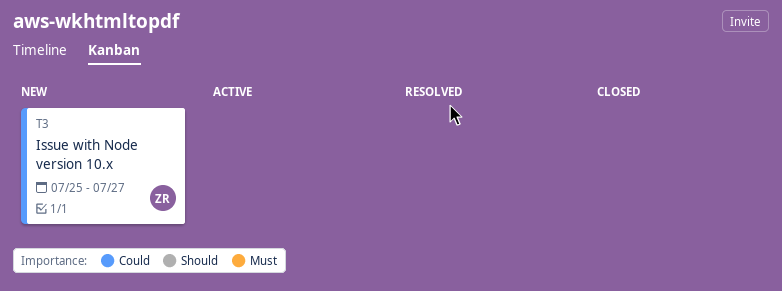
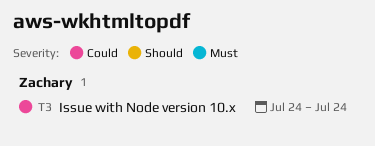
T3, start: Jul 25 -> Jul 24
T3, due: Jul 27 -> Jul 24

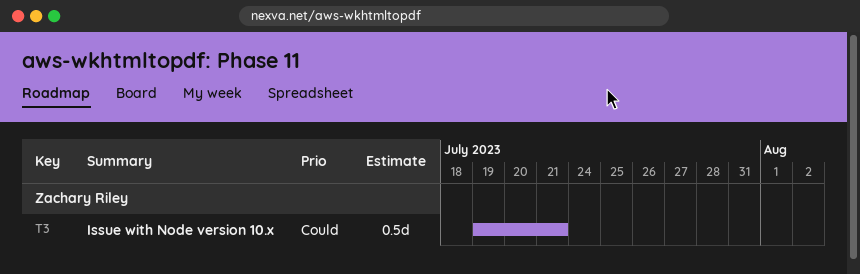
T3, start: Jul 24 -> Jul 19
T3, due: Jul 24 -> Jul 21

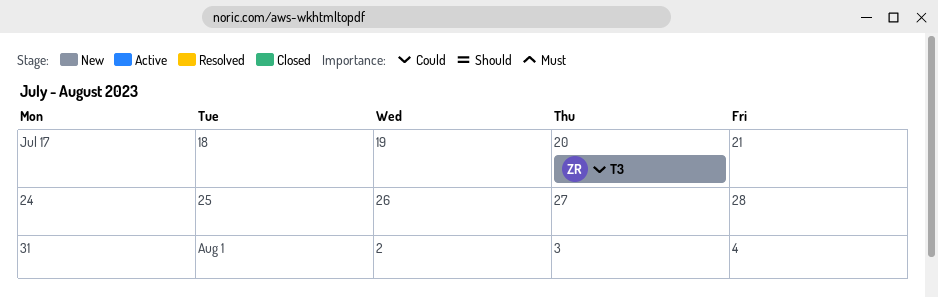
T3, start: Jul 19 -> Jul 20
T3, due: Jul 21 -> Jul 20

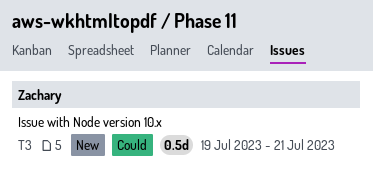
T3, start: Jul 20 -> Jul 19
T3, due: Jul 20 -> Jul 21

